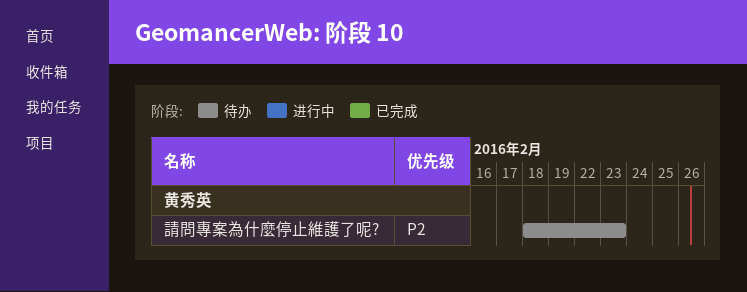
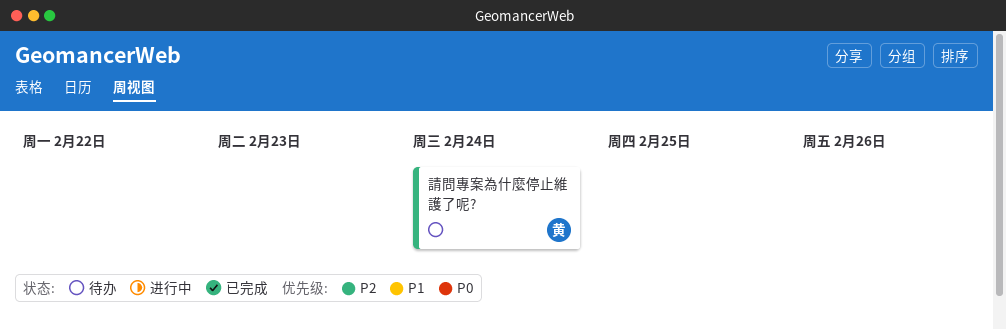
請問專案為什麼停止維護了呢?, due: Feb 23 -> Feb 24

